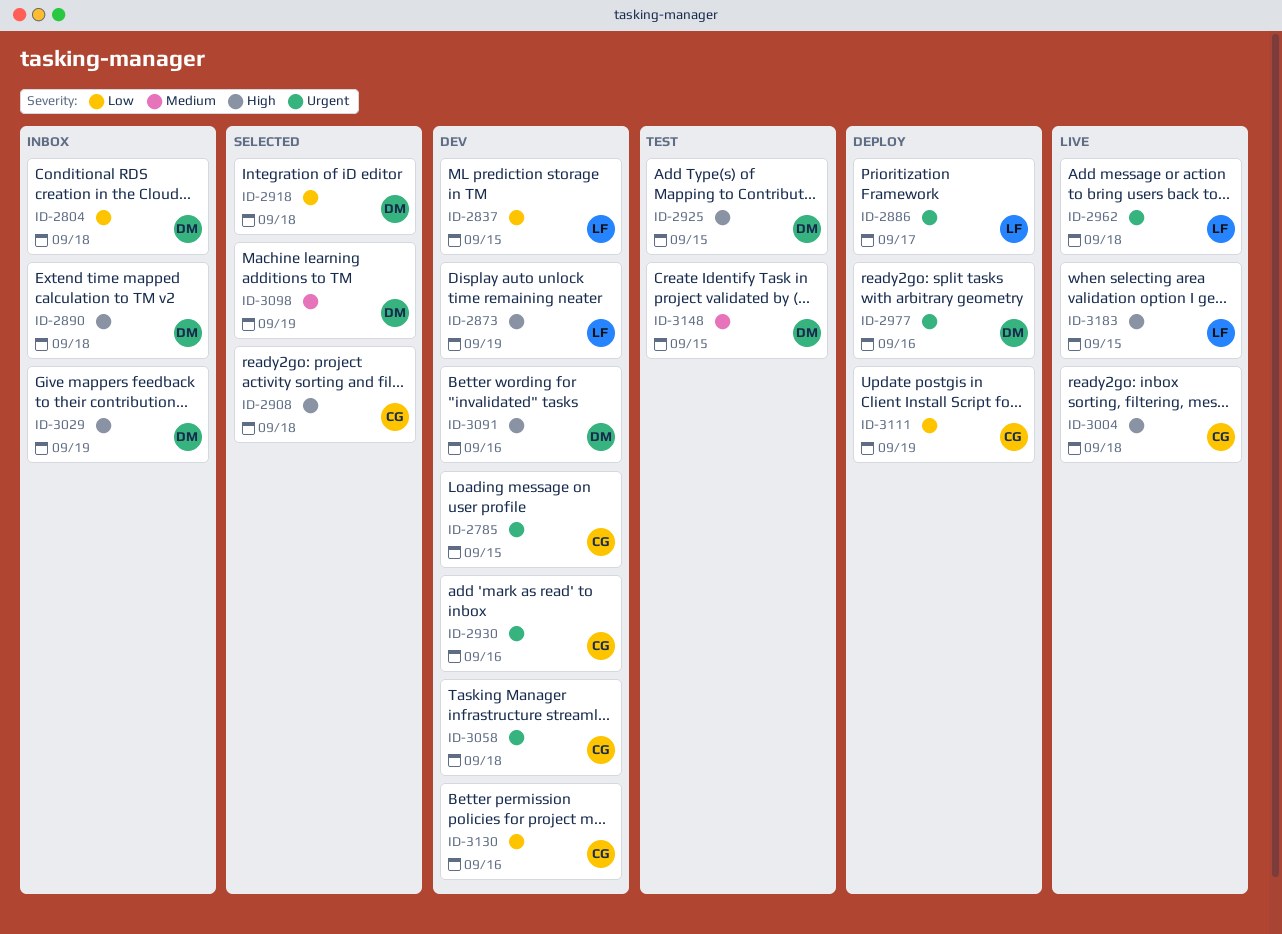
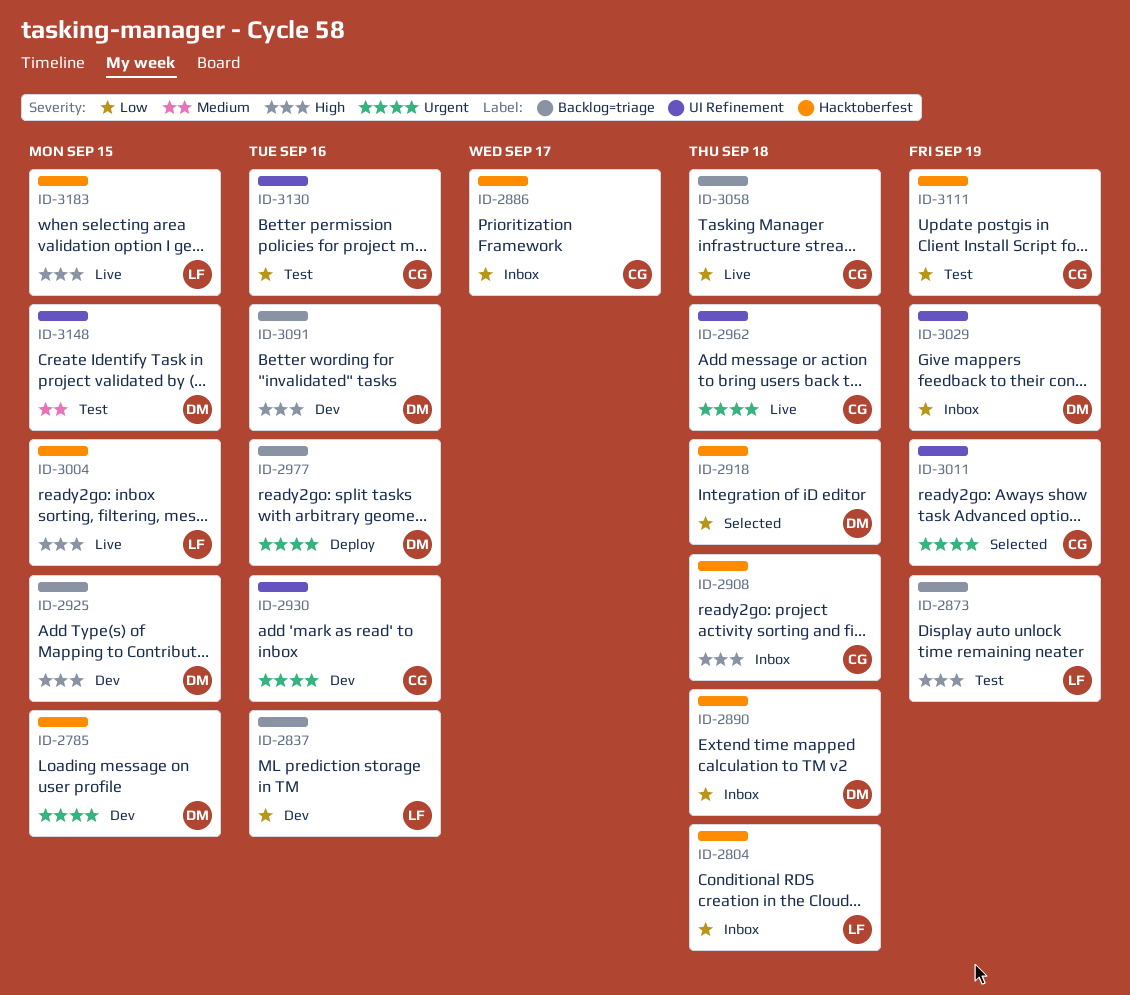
ID-2785, owner: CG -> DM
ID-2804, owner: DM -> LF
ID-2837, due: Sep 15 -> Sep 16
ID-2873, status: Dev -> Test
ID-2886, status: Deploy -> Inbox
ID-2886, owner: LF -> CG
ID-2886, priority: Urgent -> Low
ID-2890, priority: High -> Low
ID-2908, status: Selected -> Inbox
ID-2925, status: Test -> Dev
ID-2962, owner: LF -> CG
ID-3004, owner: CG -> LF
ID-3004, due: Sep 18 -> Sep 15
ID-3011: none -> present
ID-3029, priority: High -> Low
ID-3058, status: Dev -> Live
ID-3058, priority: Urgent -> Low
ID-3098: present -> none
ID-3111, status: Deploy -> Test
ID-3130, status: Dev -> Test

